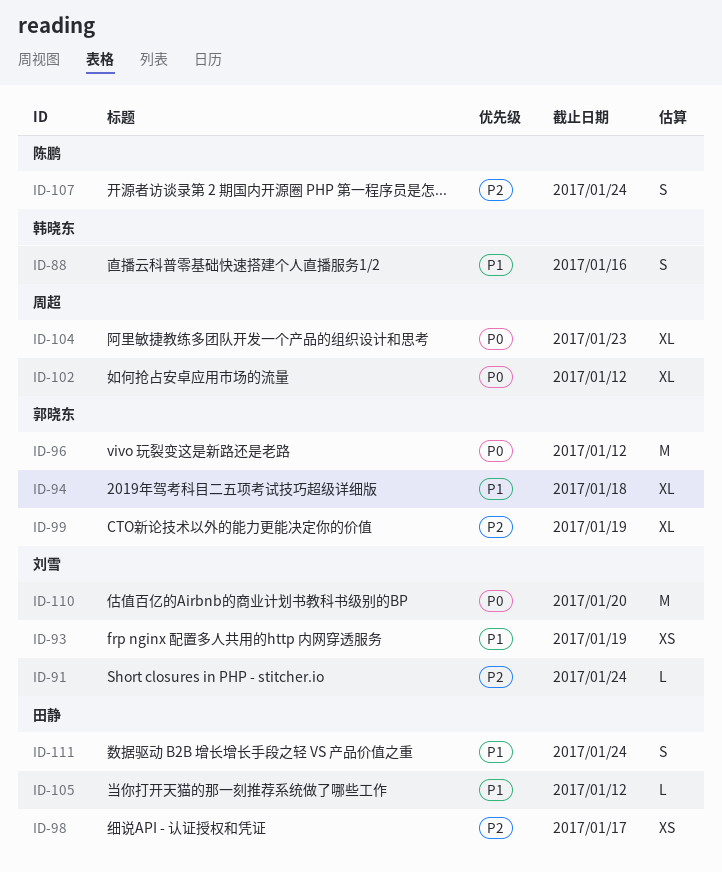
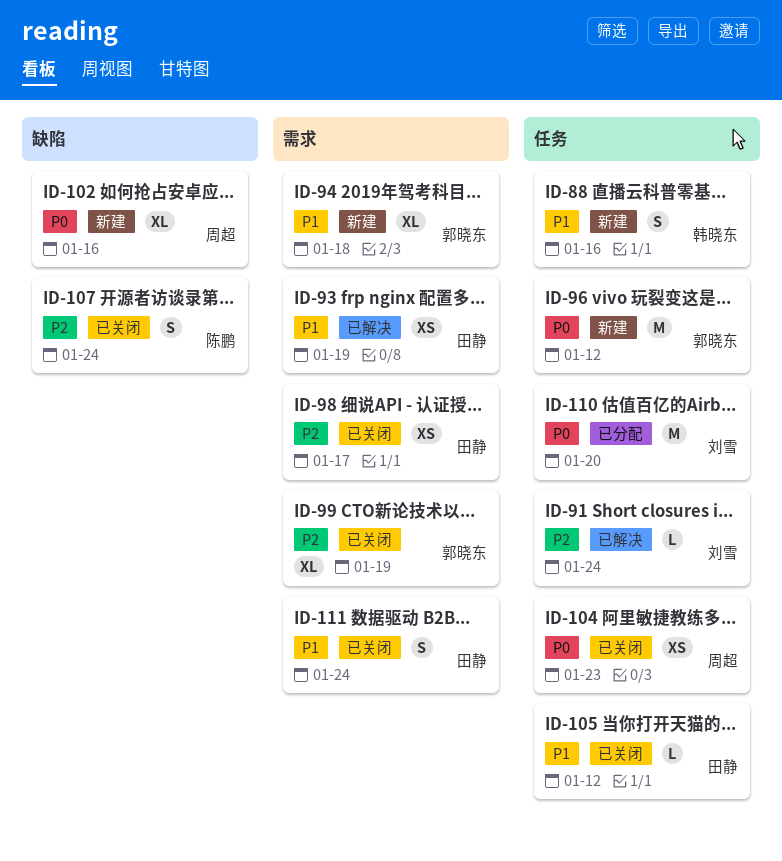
ID-93, owner: 刘雪 -> 田静
ID-102, due: Jan 12 -> Jan 16
ID-104, estimate: XL -> XS

